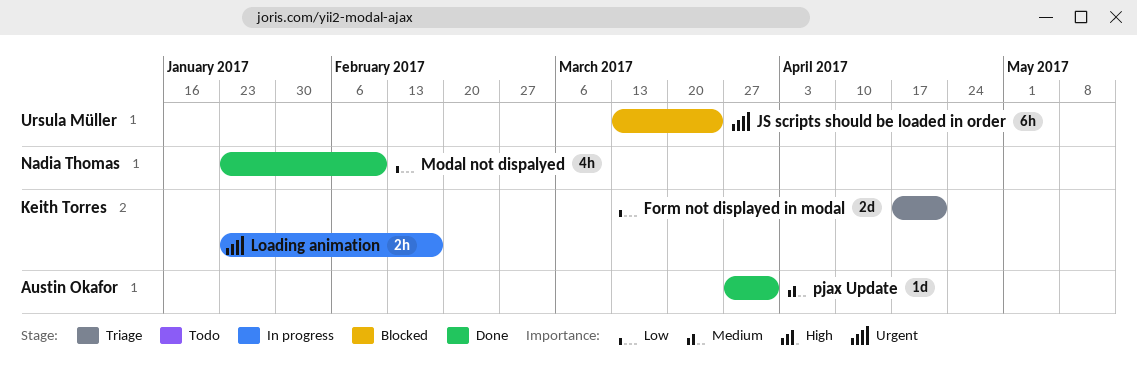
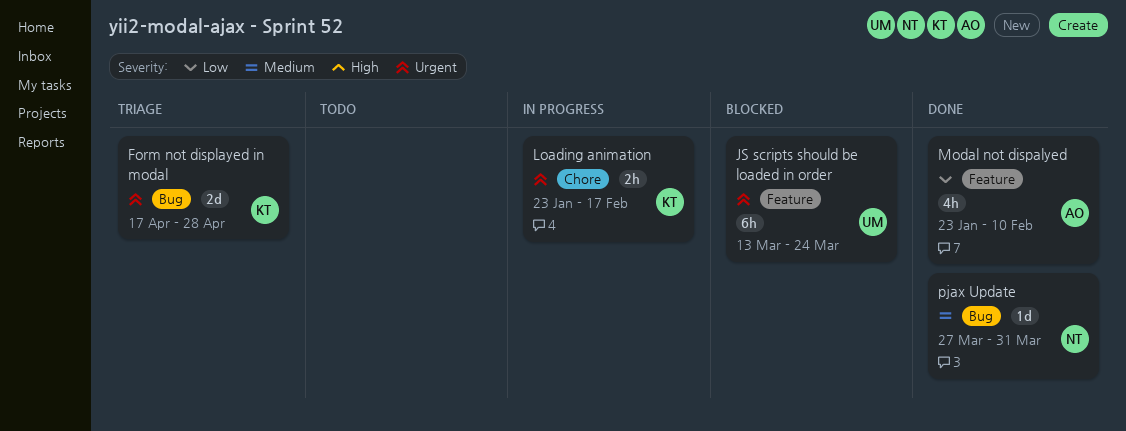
Form not displayed in modal, priority: Low -> Urgent
Form not displayed in modal, due: Apr 21 -> Apr 28
Modal not dispalyed, owner: Nadia Thomas -> Austin Okafor
pjax Update, owner: Austin Okafor -> Nadia Thomas

